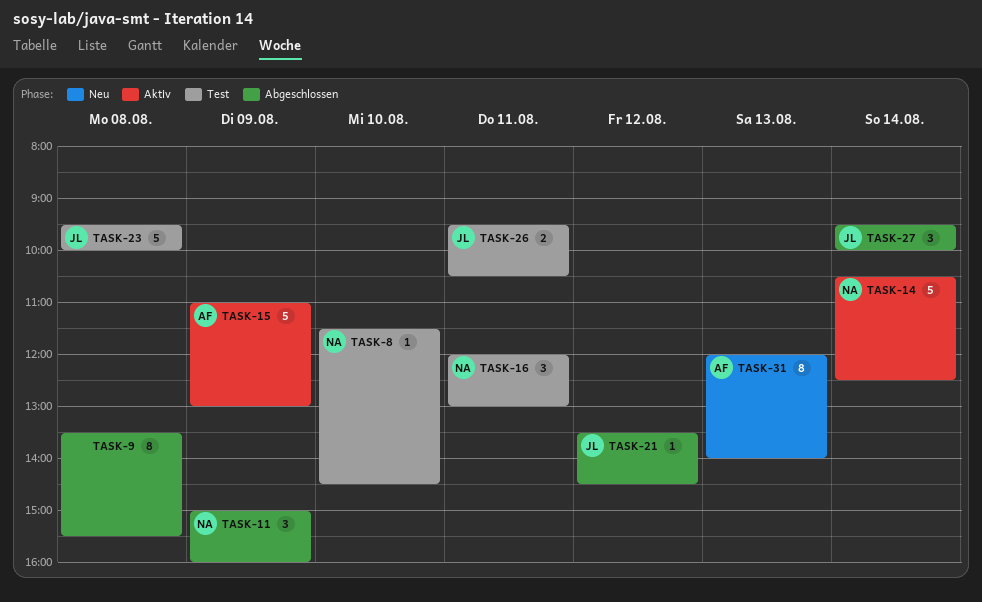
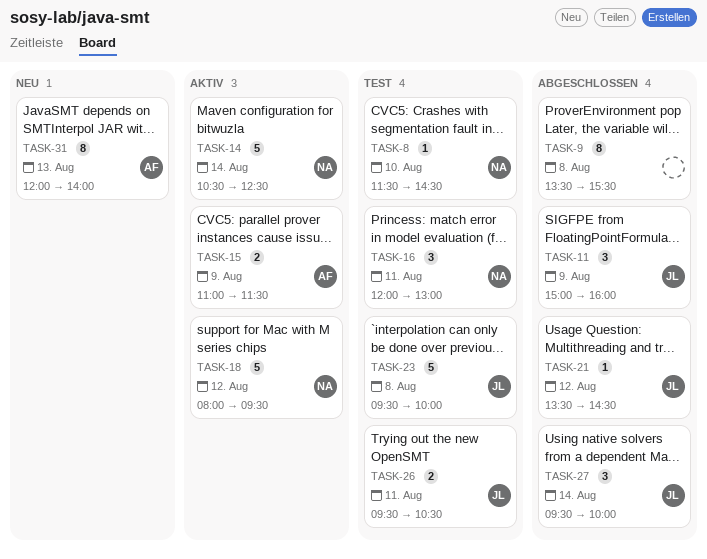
TASK-11, owner: NA -> JL
TASK-15, estimate: 5 -> 2
TASK-15, ends: 13:00 -> 11:30
TASK-18: none -> present

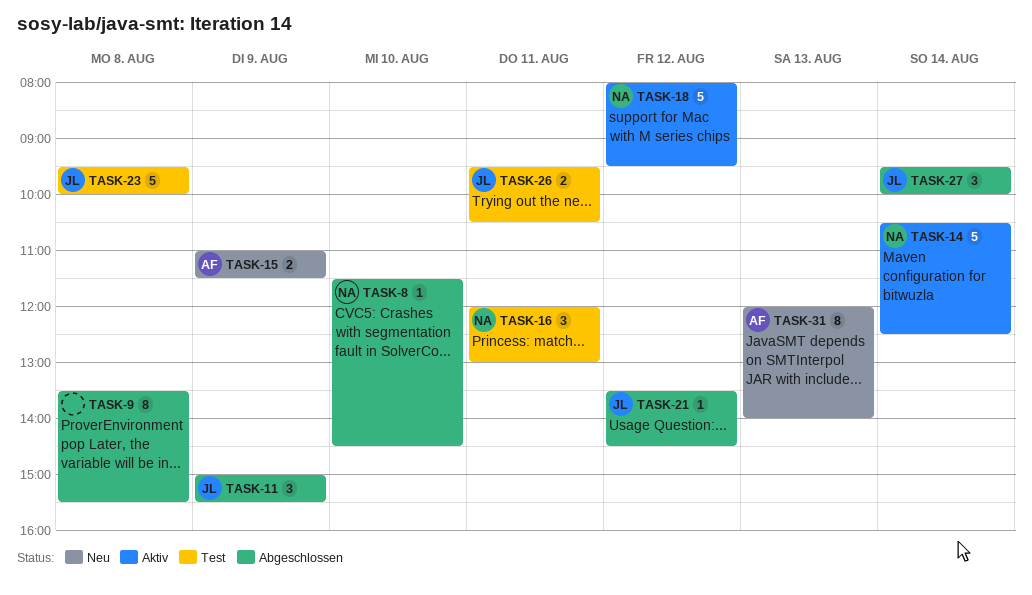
TASK-8, status: Test -> Abgeschlossen
TASK-11, ends: 16:00 -> 15:30
TASK-15, status: Aktiv -> Neu

